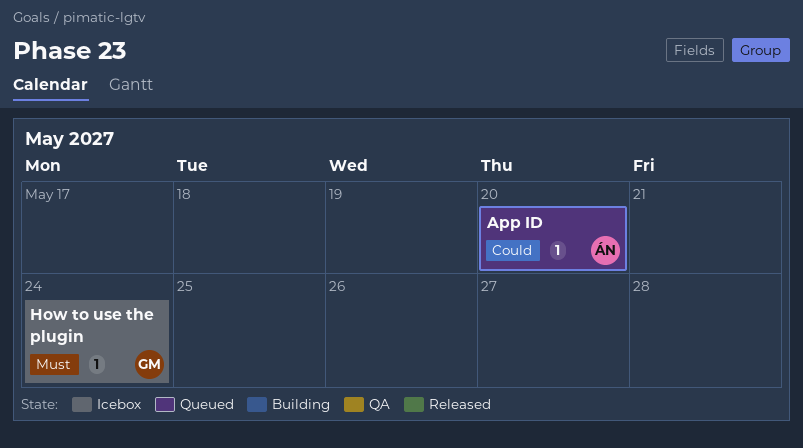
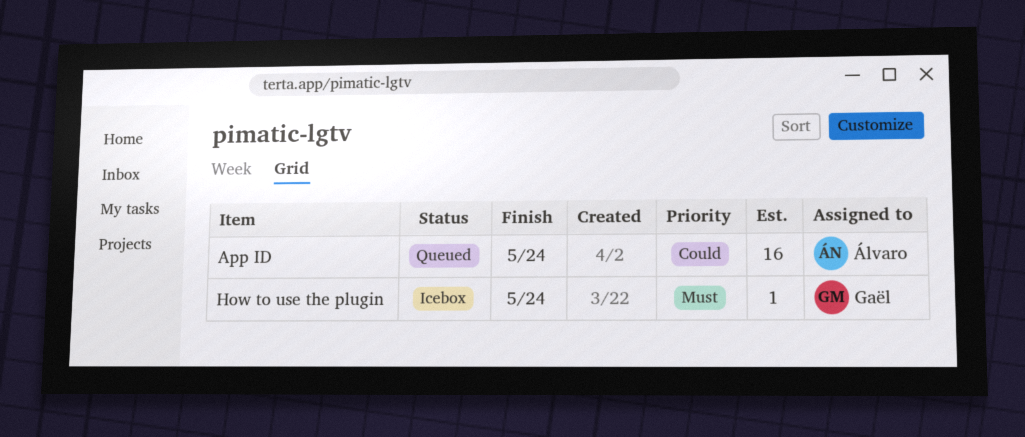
App ID, estimate: 1 -> 16
App ID, due: May 20 -> May 24

